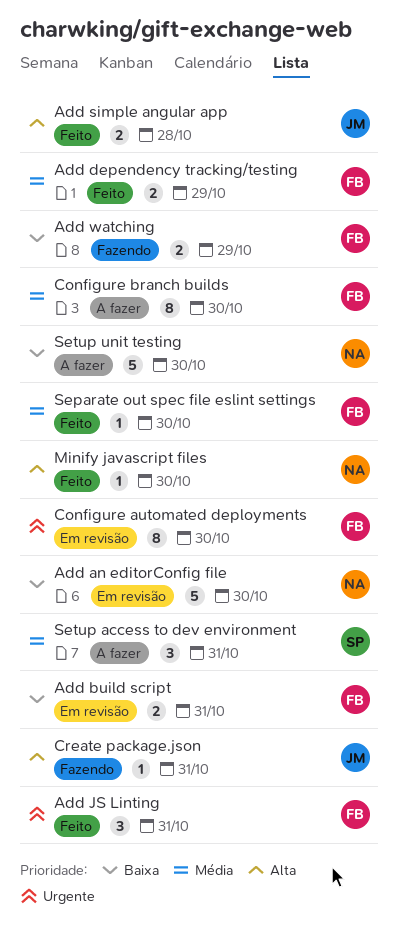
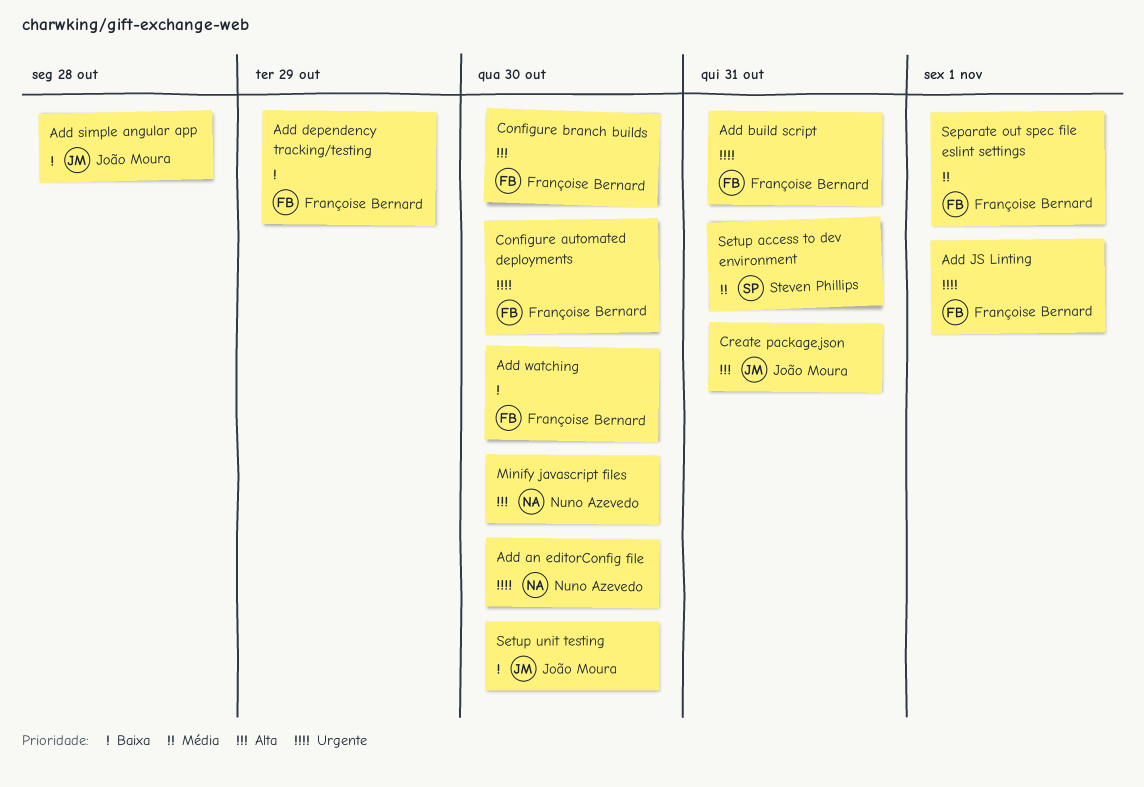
Add an editorConfig file, priority: Baixa -> Urgente
Add build script, priority: Baixa -> Urgente
Add dependency tracking/testing, priority: Média -> Baixa
Add JS Linting, due: Oct 31 -> Nov 1
Add simple angular app, priority: Alta -> Baixa
Add watching, due: Oct 29 -> Oct 30
Configure branch builds, priority: Média -> Alta
Separate out spec file eslint settings, due: Oct 30 -> Nov 1
Setup unit testing, owner: Nuno Azevedo -> João Moura

